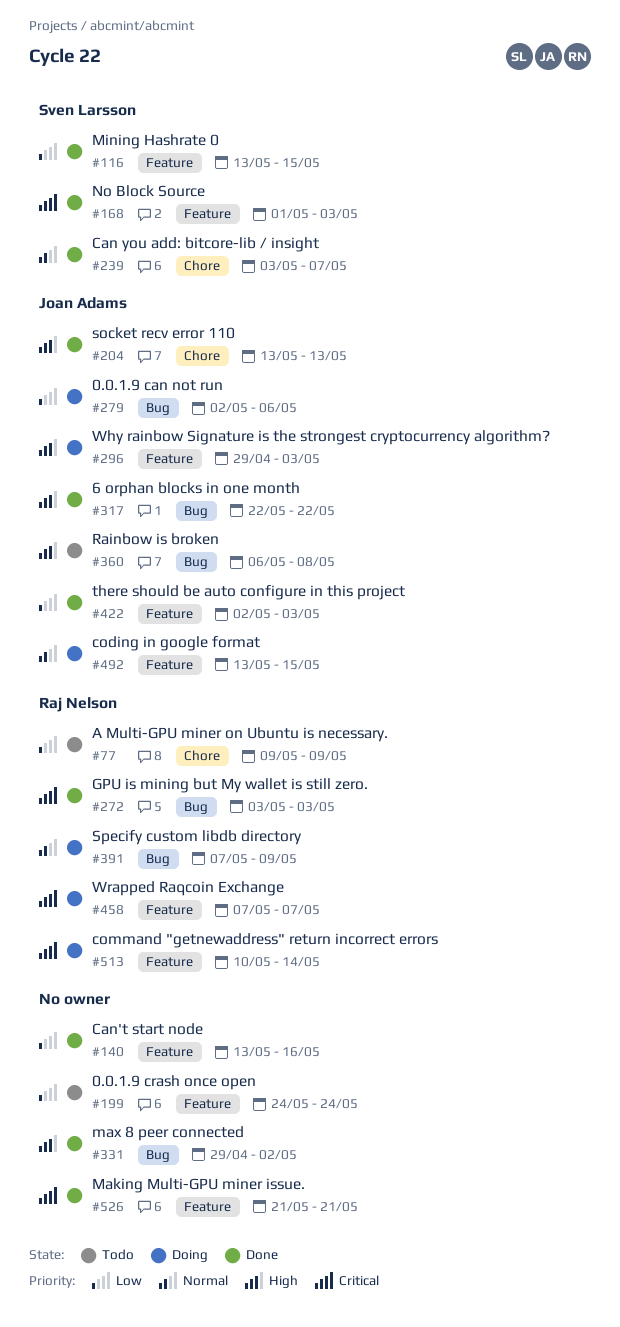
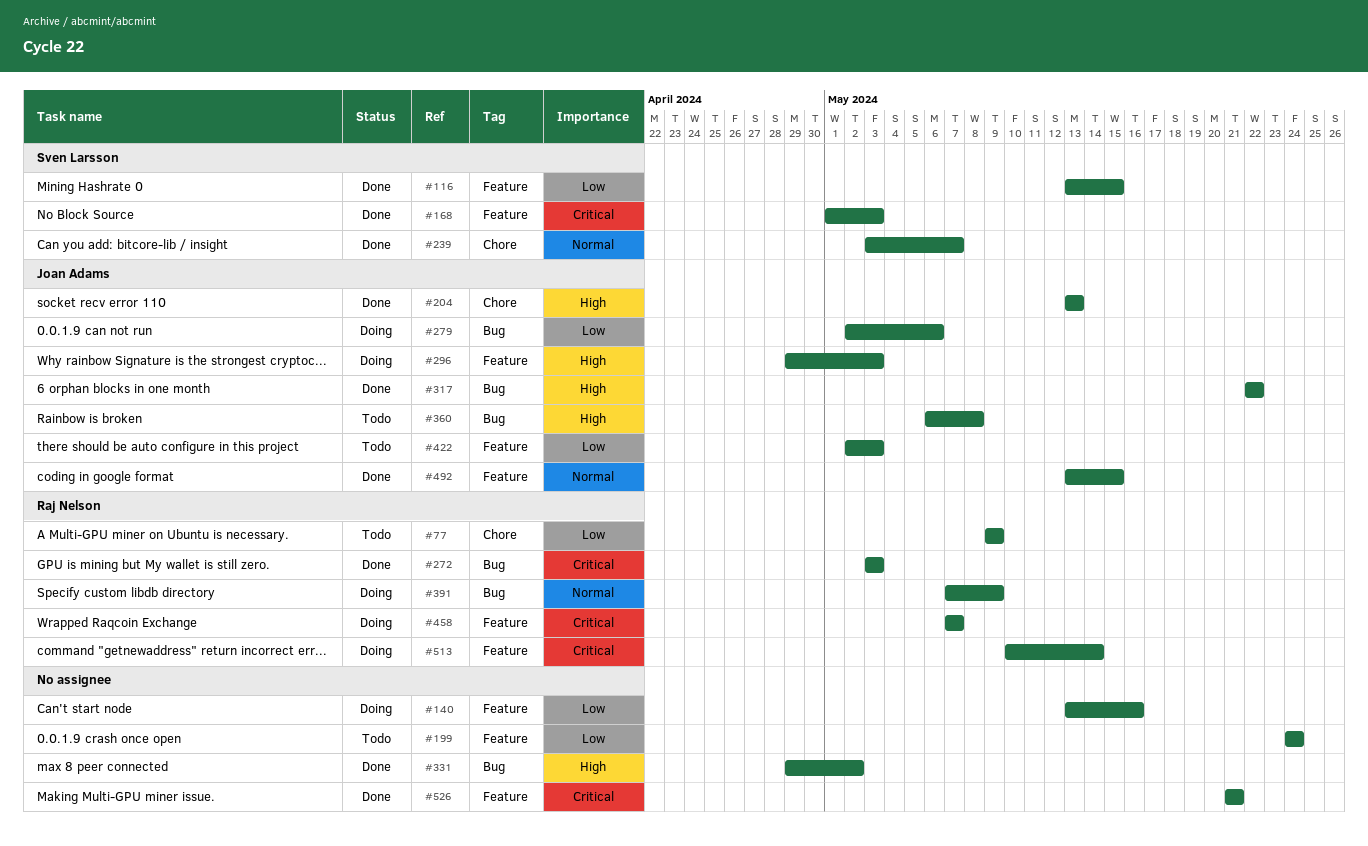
#140, status: Done -> Doing
#422, status: Done -> Todo
#492, status: Doing -> Done

